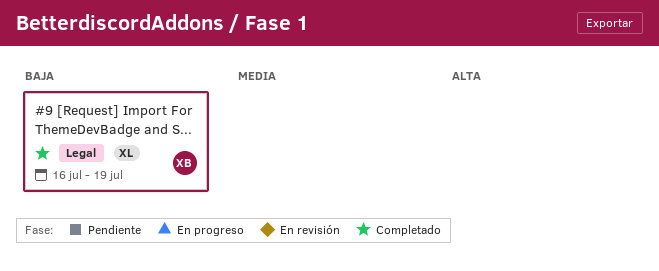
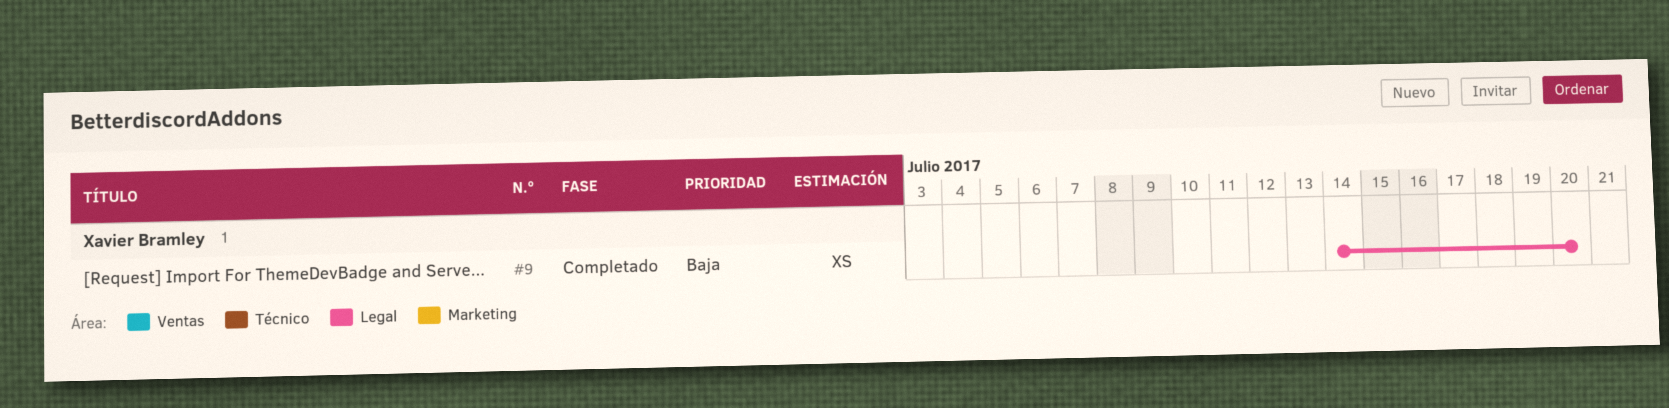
#9, estimate: XL -> XS
#9, start: Jul 16 -> Jul 14
#9, due: Jul 19 -> Jul 20

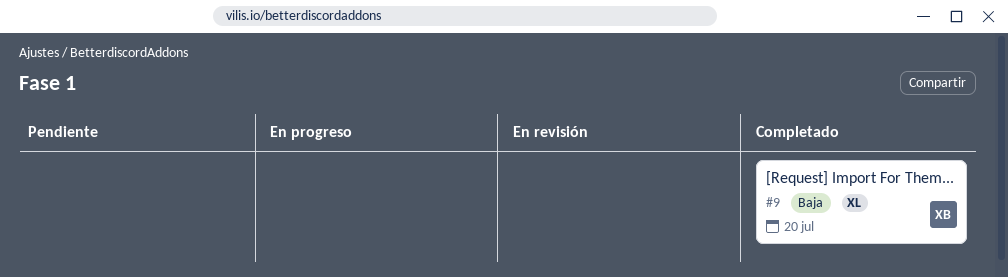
#9, estimate: XS -> XL

